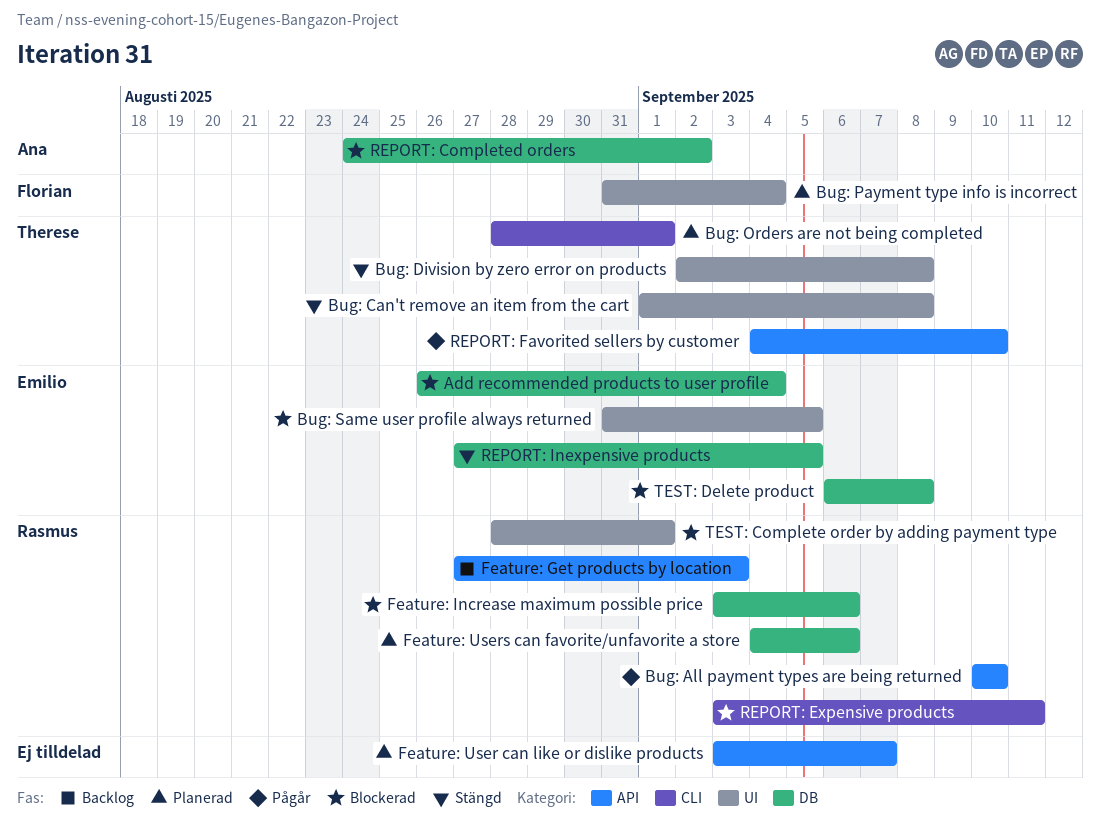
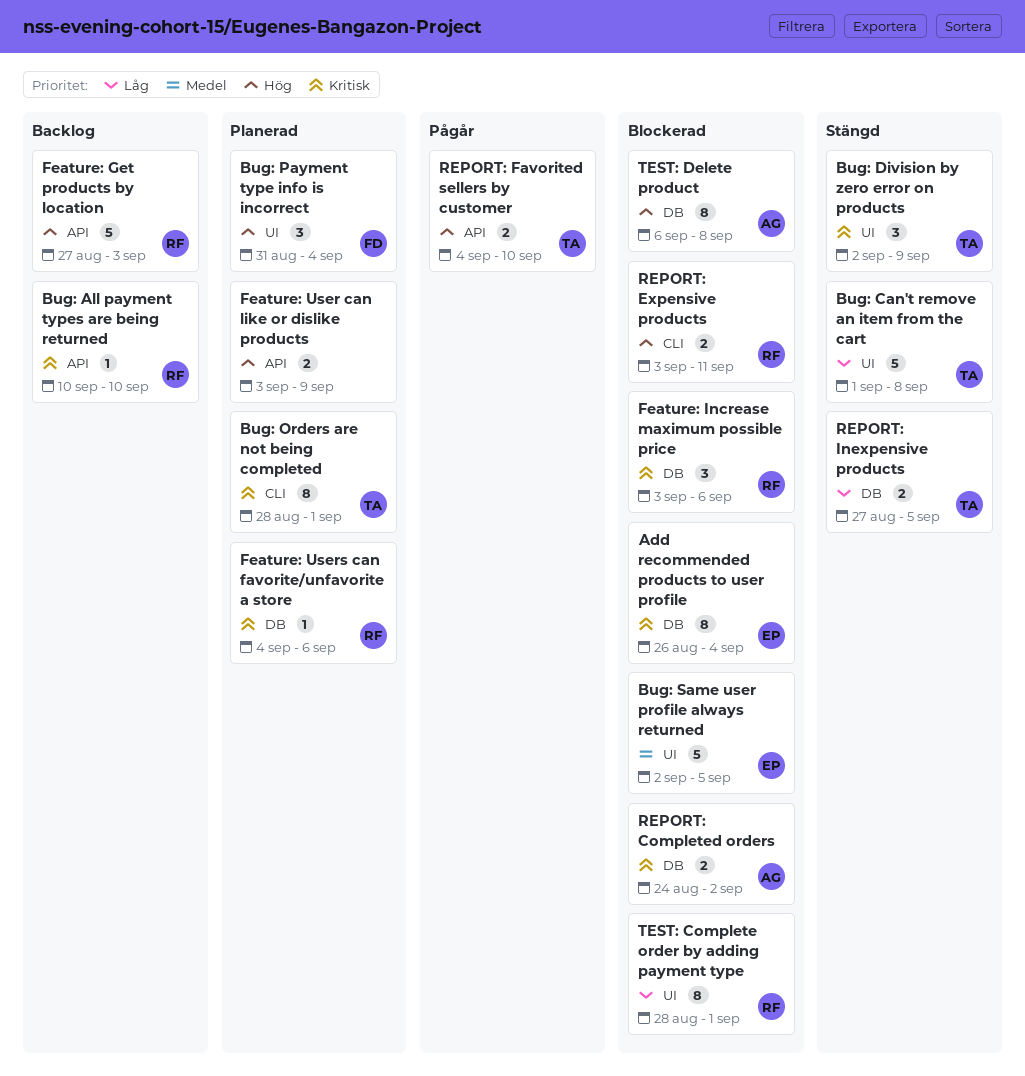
Bug: All payment types are being returned, status: Pågår -> Backlog
Bug: Division by zero error on products, due: Sep 8 -> Sep 9
Bug: Same user profile always returned, start: Aug 31 -> Sep 2
Feature: User can like or dislike products, due: Sep 7 -> Sep 9
REPORT: Inexpensive products, owner: Emilio -> Therese
TEST: Delete product, owner: Emilio -> Ana

